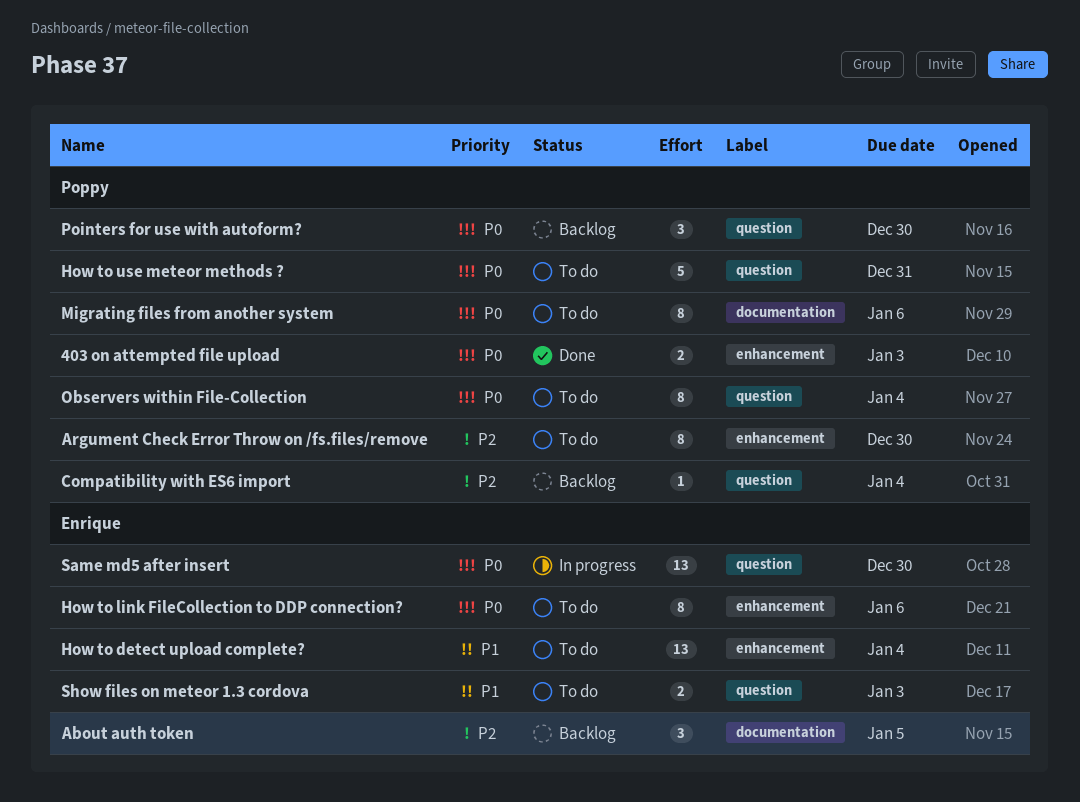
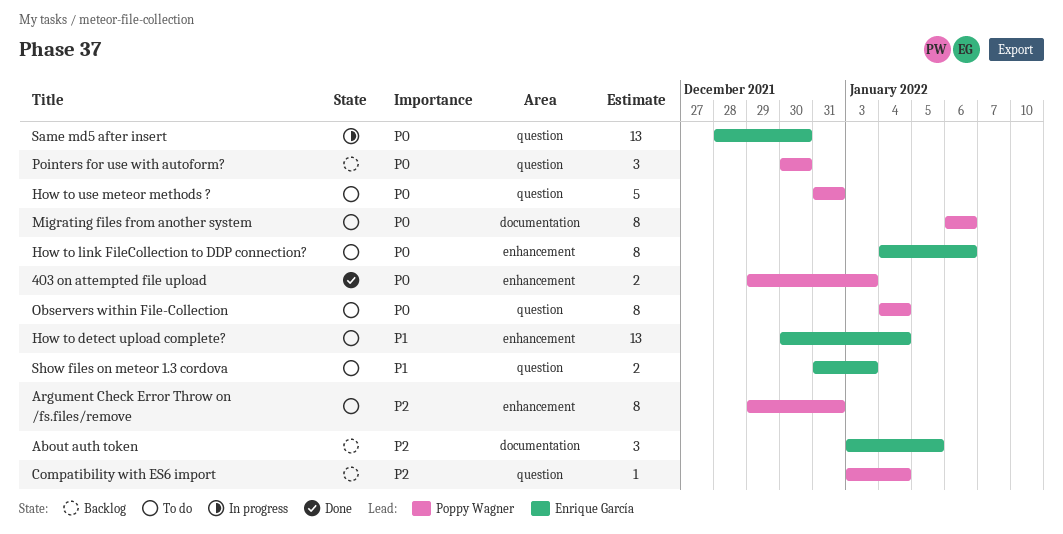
Argument Check Error Throw on /fs.files/remove, due: Dec 30 -> Dec 31

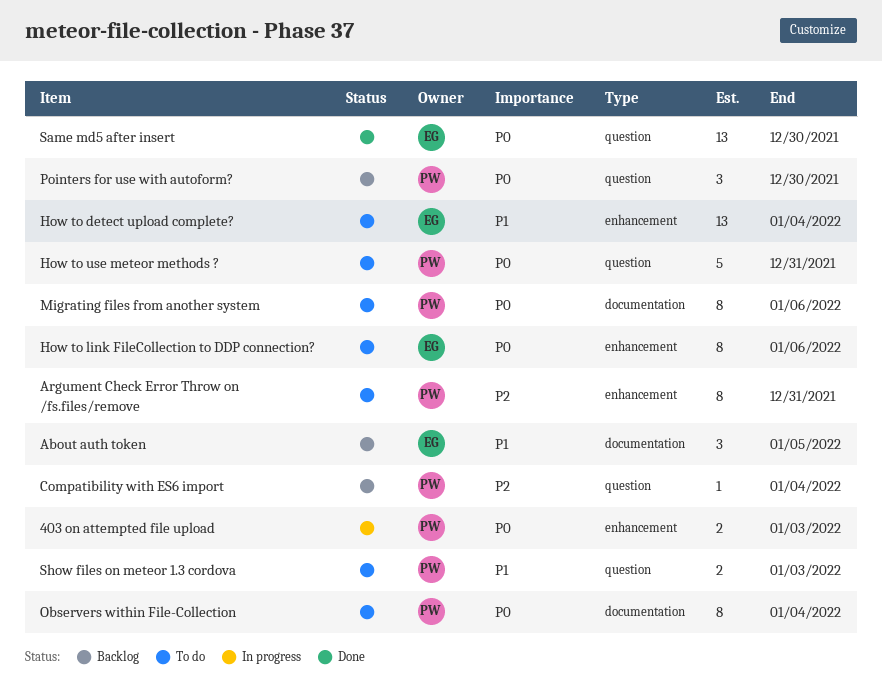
403 on attempted file upload, status: Done -> In progress
About auth token, priority: P2 -> P1
Observers within File-Collection, label: question -> documentation
Same md5 after insert, status: In progress -> Done
Show files on meteor 1.3 cordova, owner: Enrique García -> Poppy Wagner

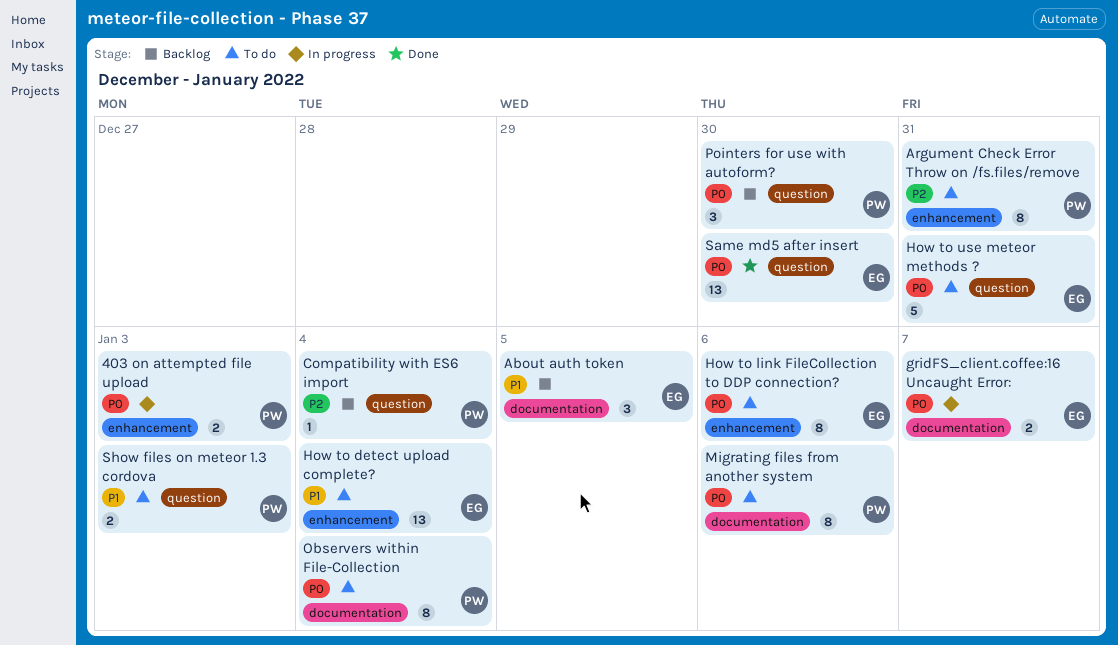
gridFS_client.coffee:16 Uncaught Error:: none -> present
How to use meteor methods ?, owner: PW -> EG

